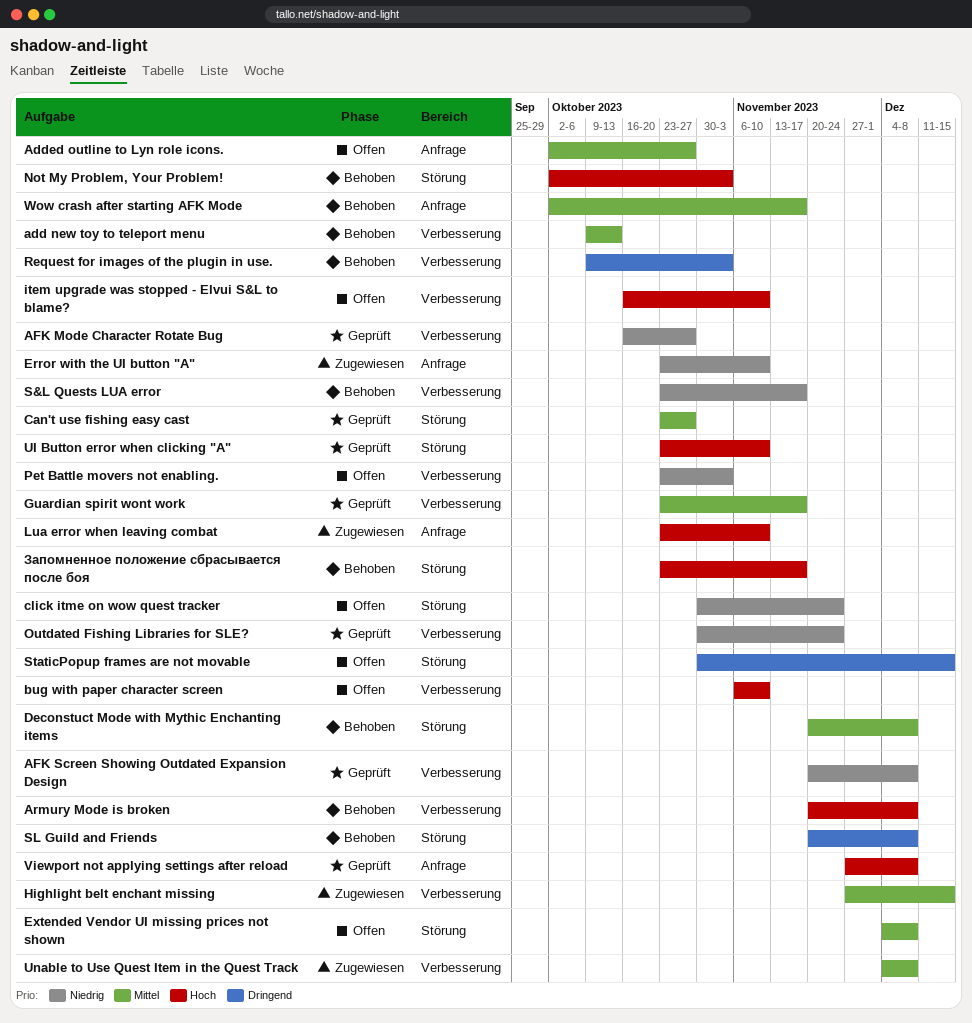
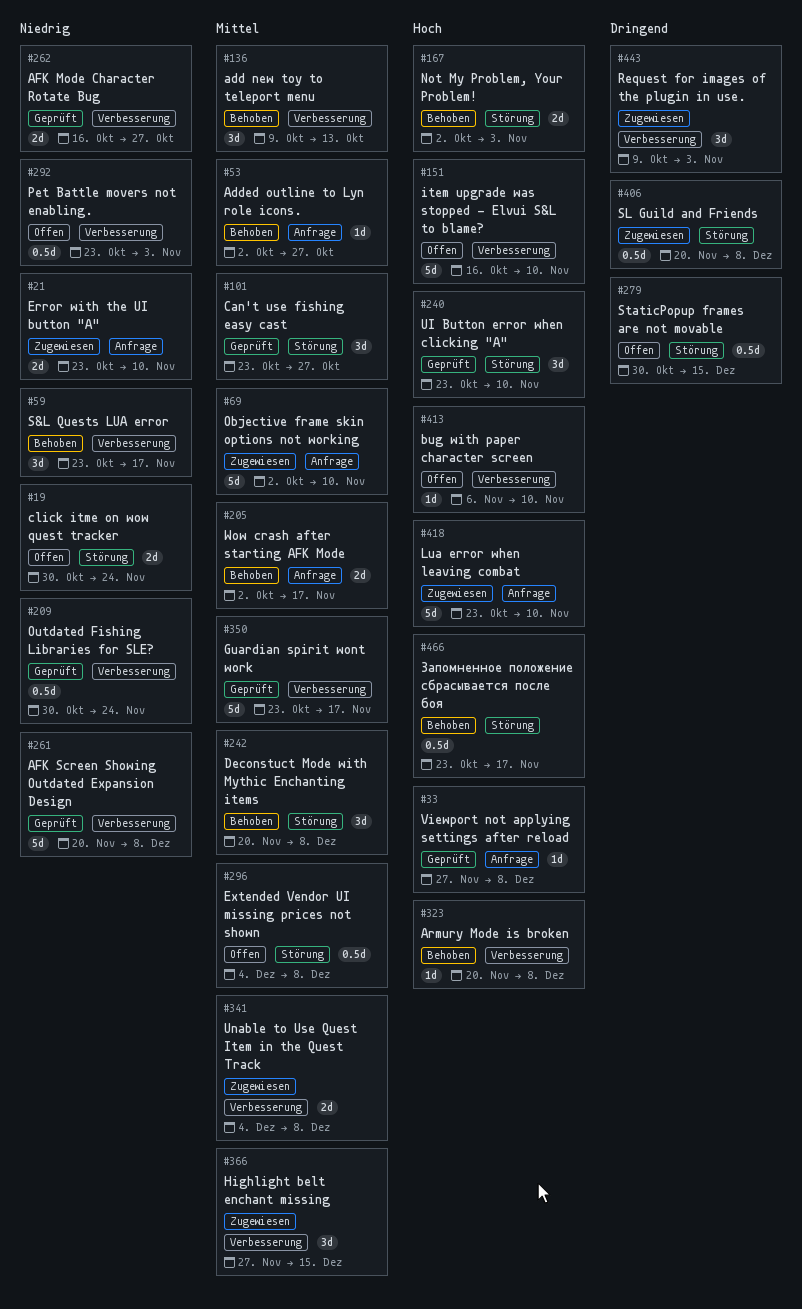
Added outline to Lyn role icons., status: Offen -> Behoben
Objective frame skin options not working: none -> present
Request for images of the plugin in use., status: Behoben -> Zugewiesen
SL Guild and Friends, status: Behoben -> Zugewiesen

